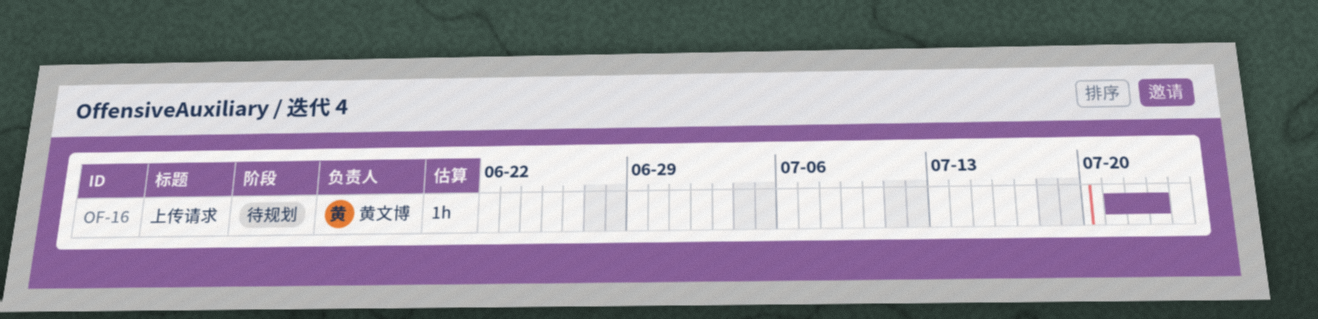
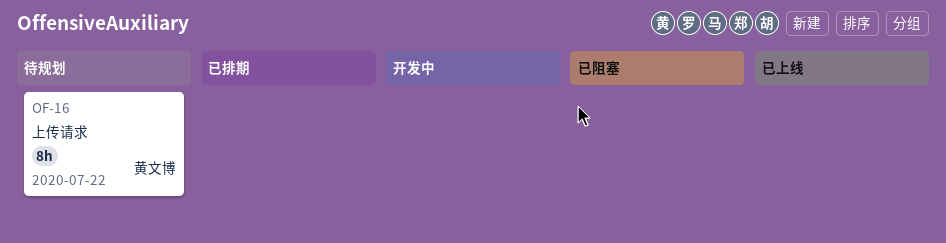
OF-16, estimate: 1h -> 8h
OF-16, due: Jul 23 -> Jul 22

